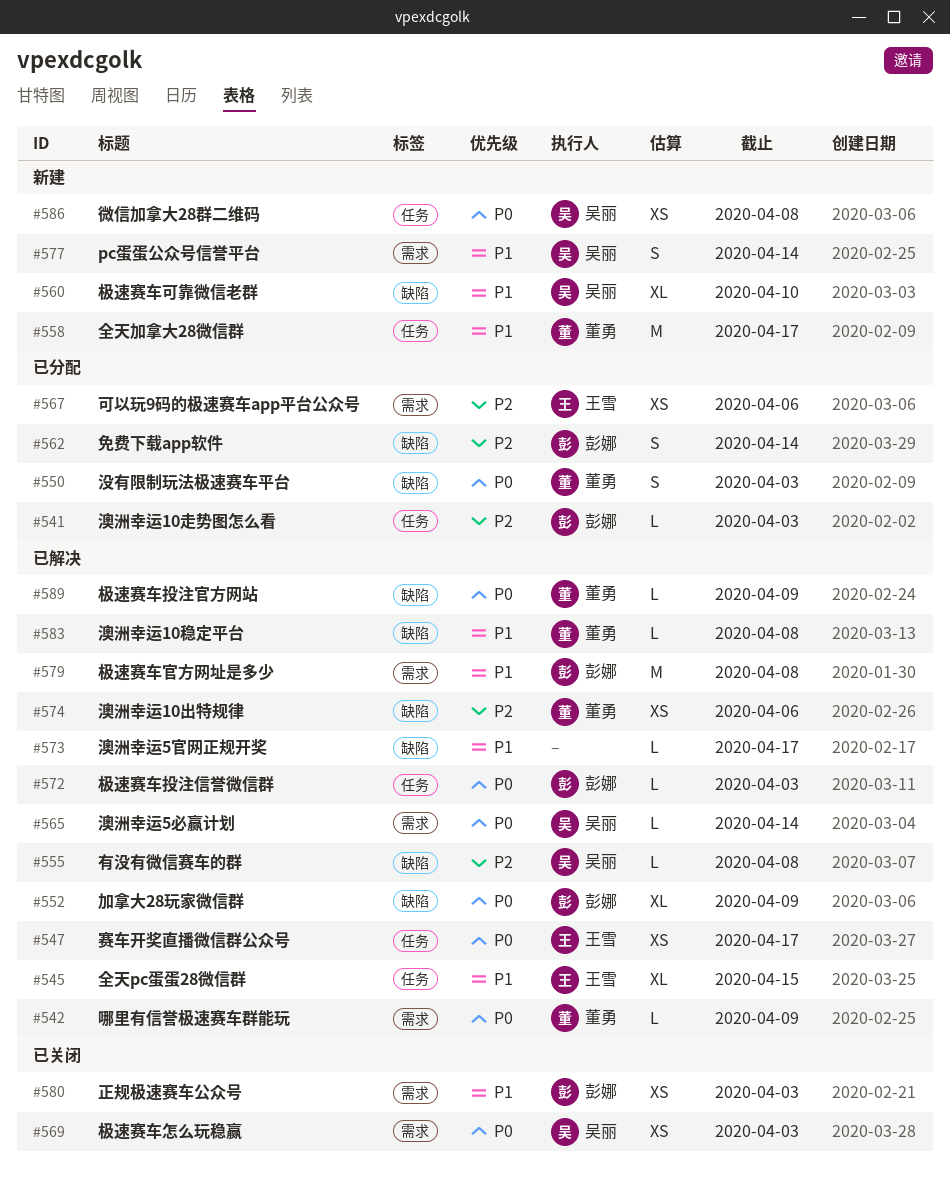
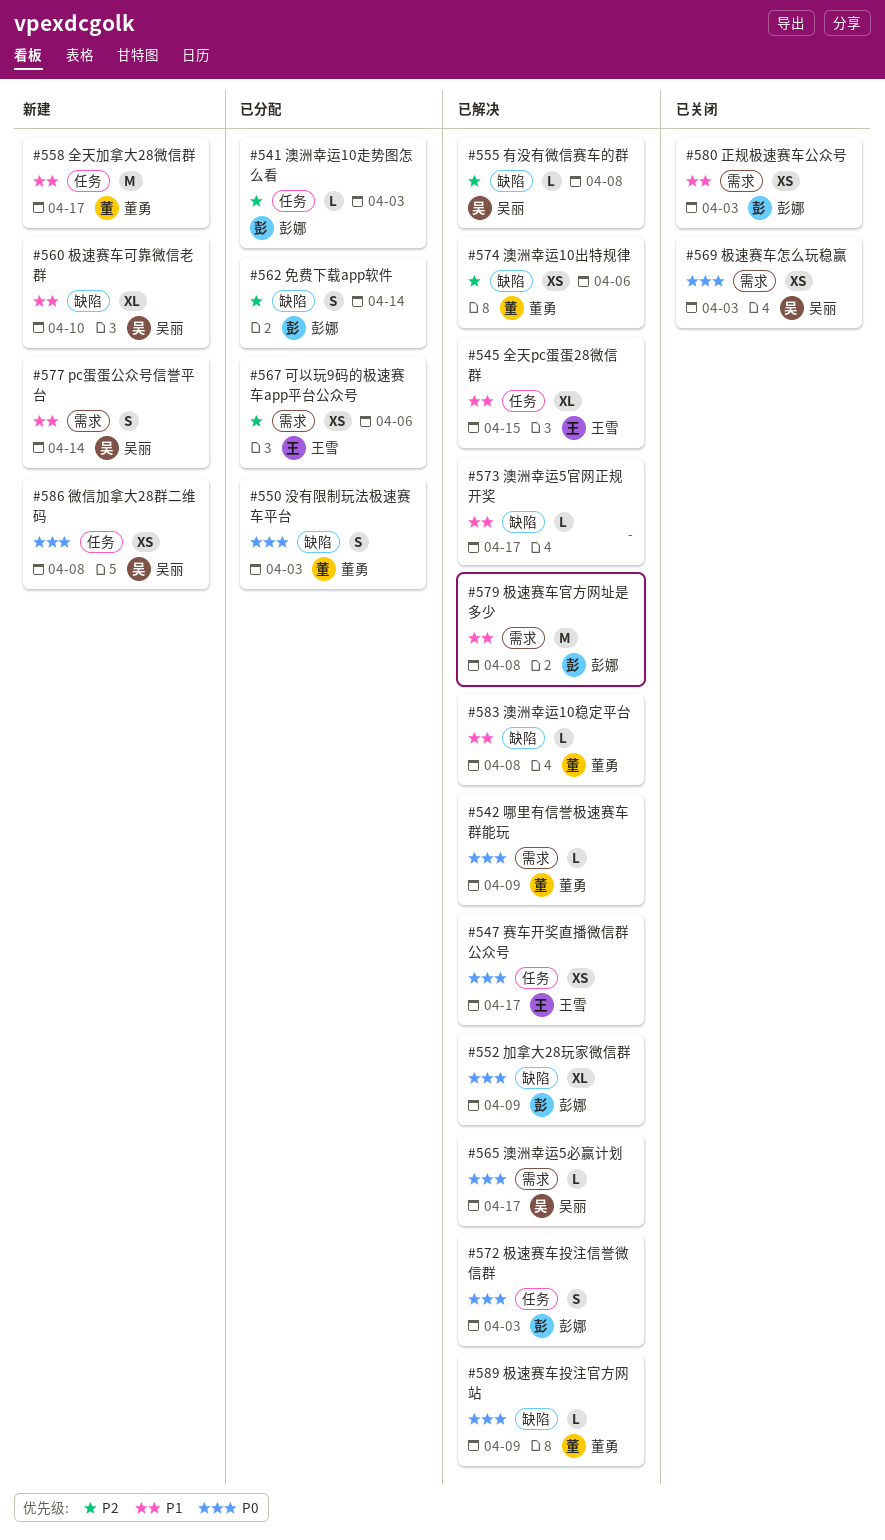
#565, due: Apr 14 -> Apr 17
#572, estimate: L -> S

